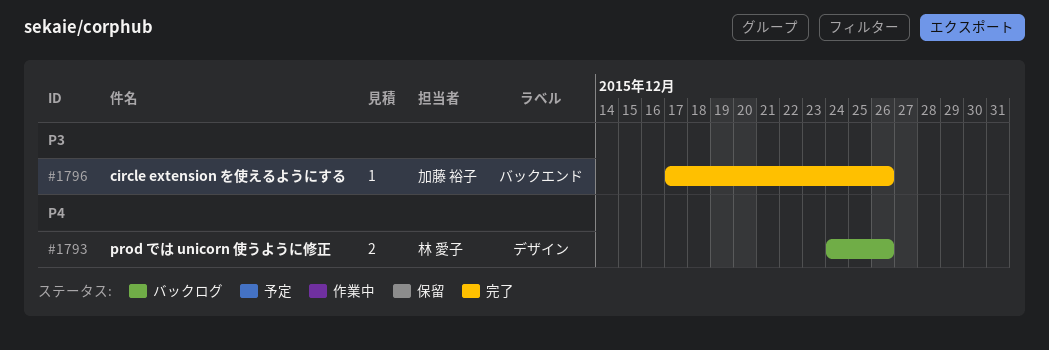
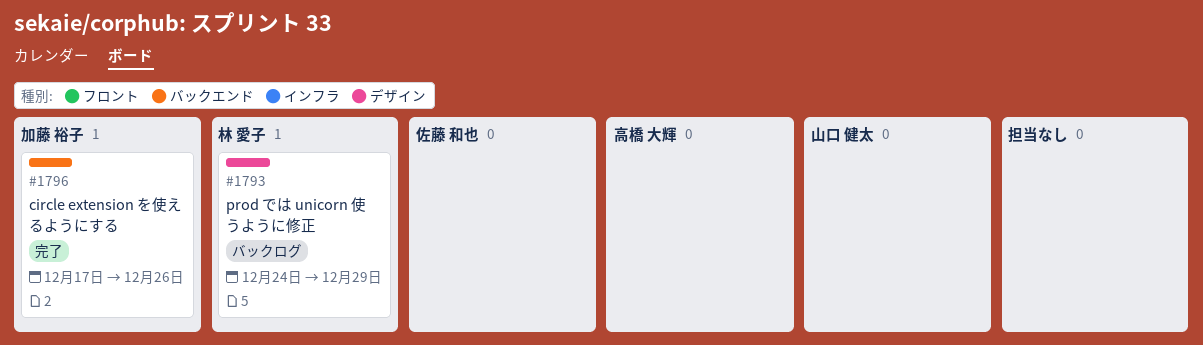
#1793, due: Dec 26 -> Dec 29

